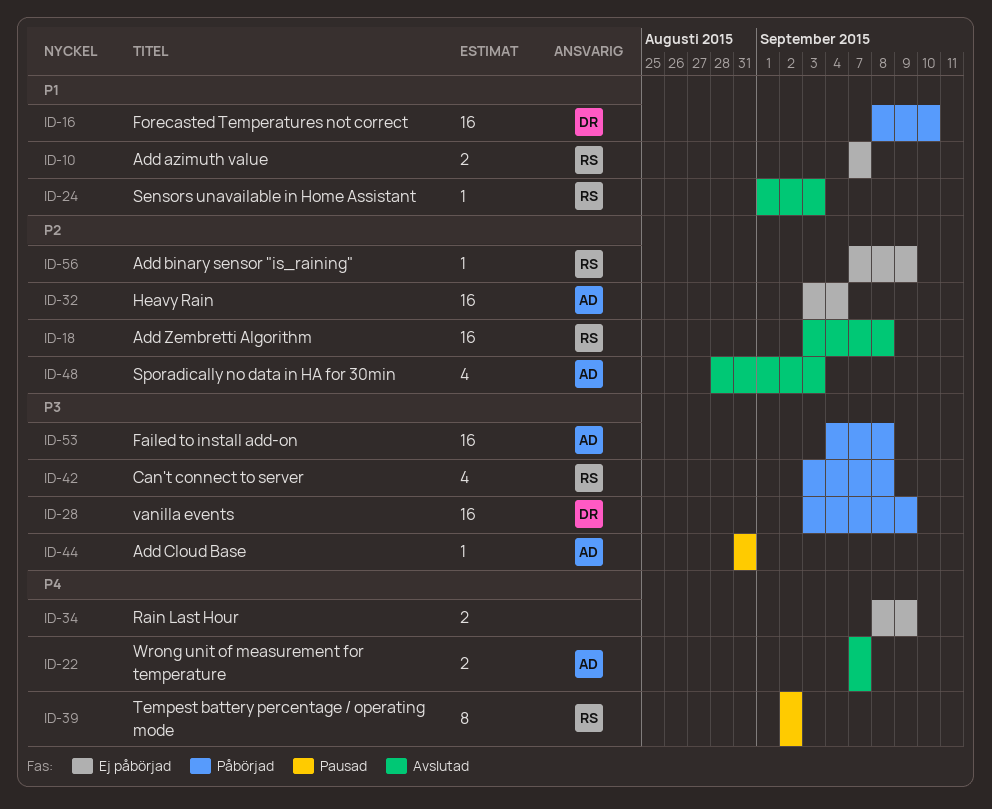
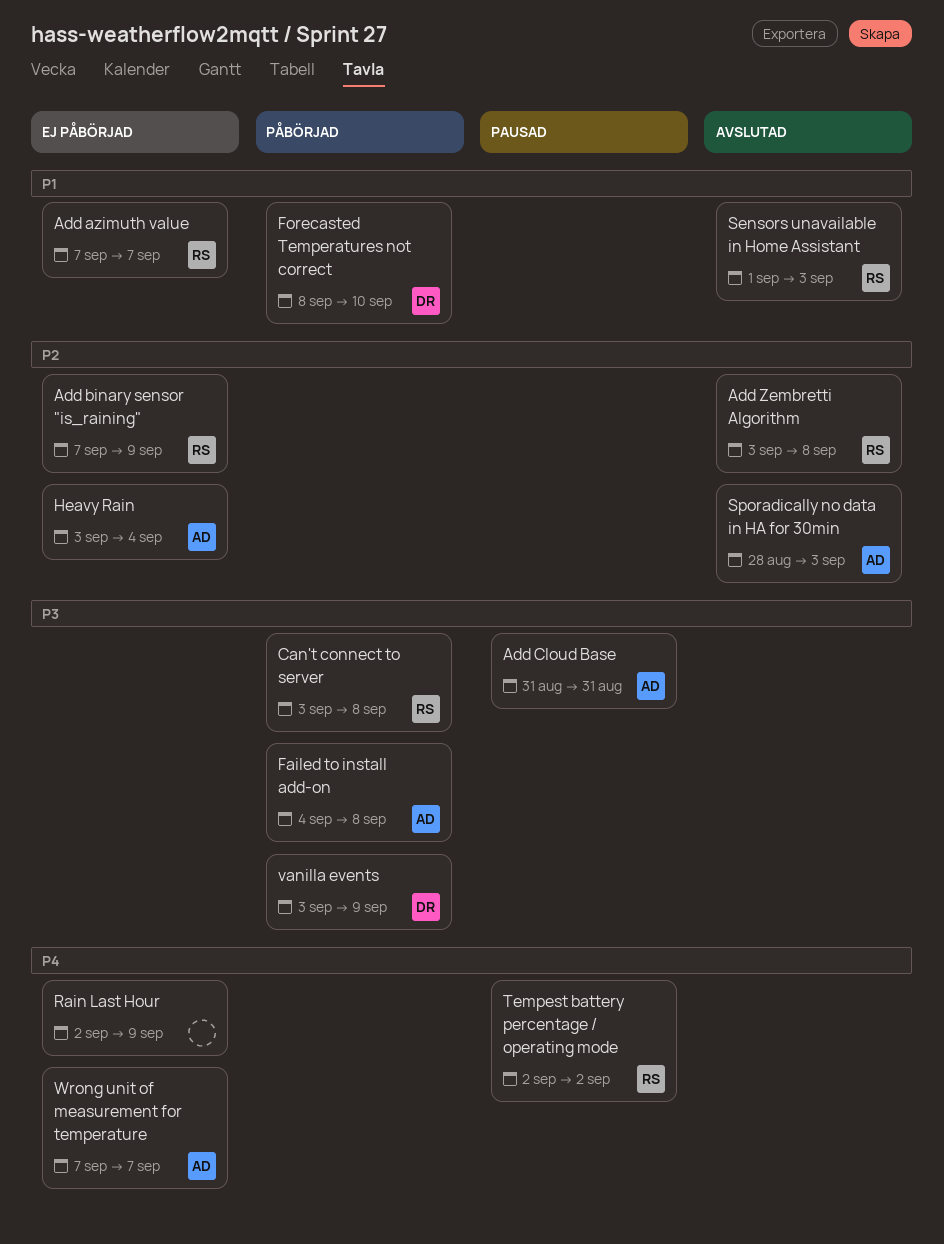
Rain Last Hour, start: Sep 8 -> Sep 2
Wrong unit of measurement for temperature, status: Avslutad -> Ej påbörjad

